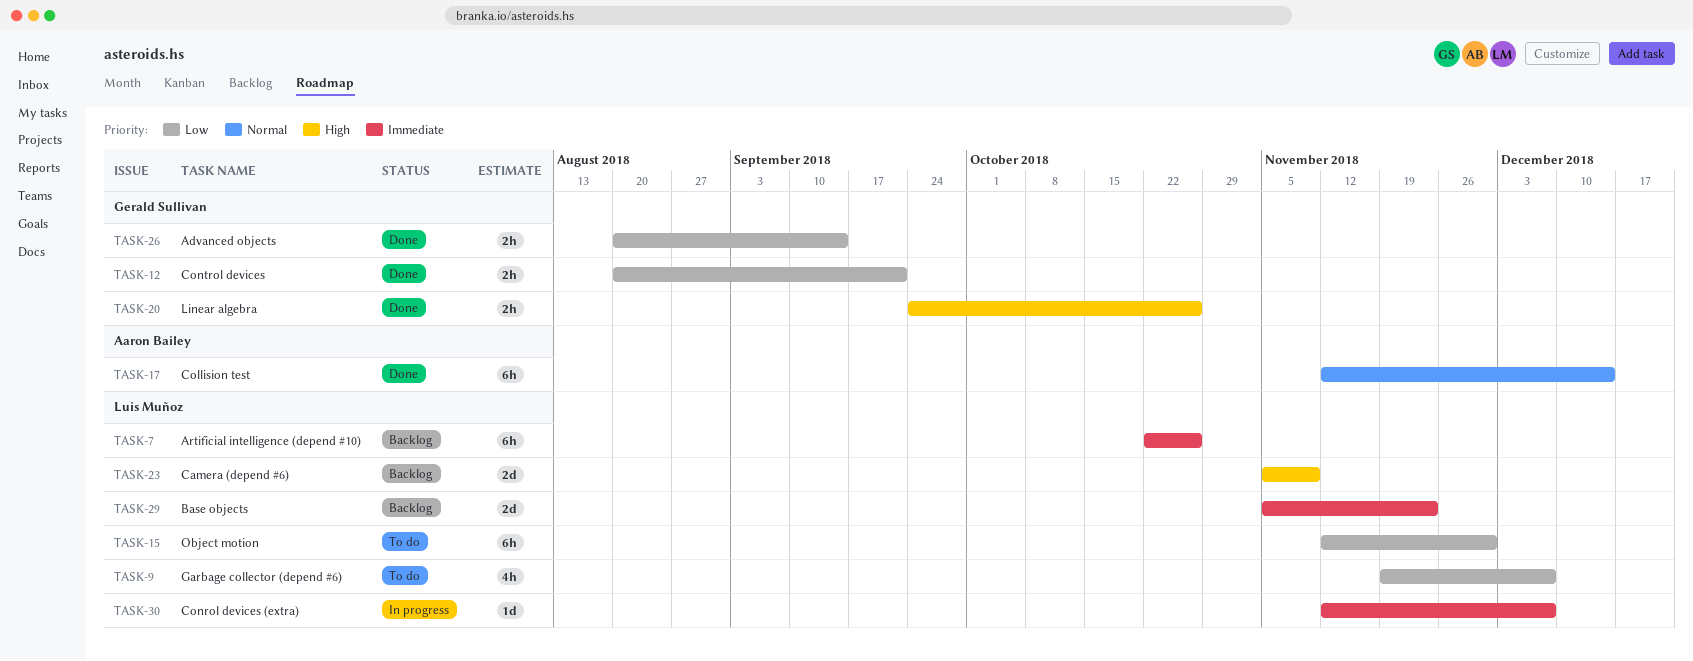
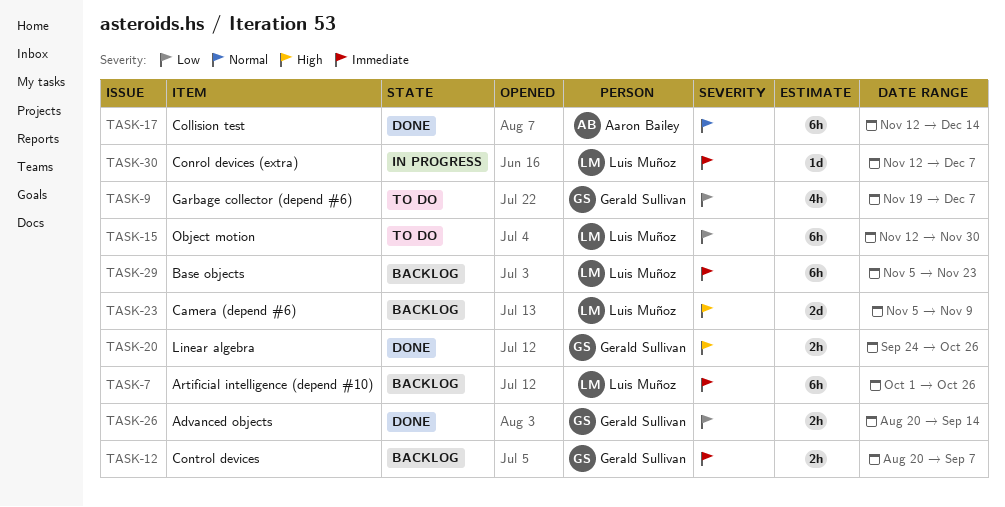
TASK-7, start: Oct 22 -> Oct 1
TASK-9, owner: Luis Muñoz -> Gerald Sullivan
TASK-12, status: Done -> Backlog
TASK-12, priority: Low -> Immediate
TASK-12, due: Sep 21 -> Sep 7
TASK-29, estimate: 2d -> 6h

